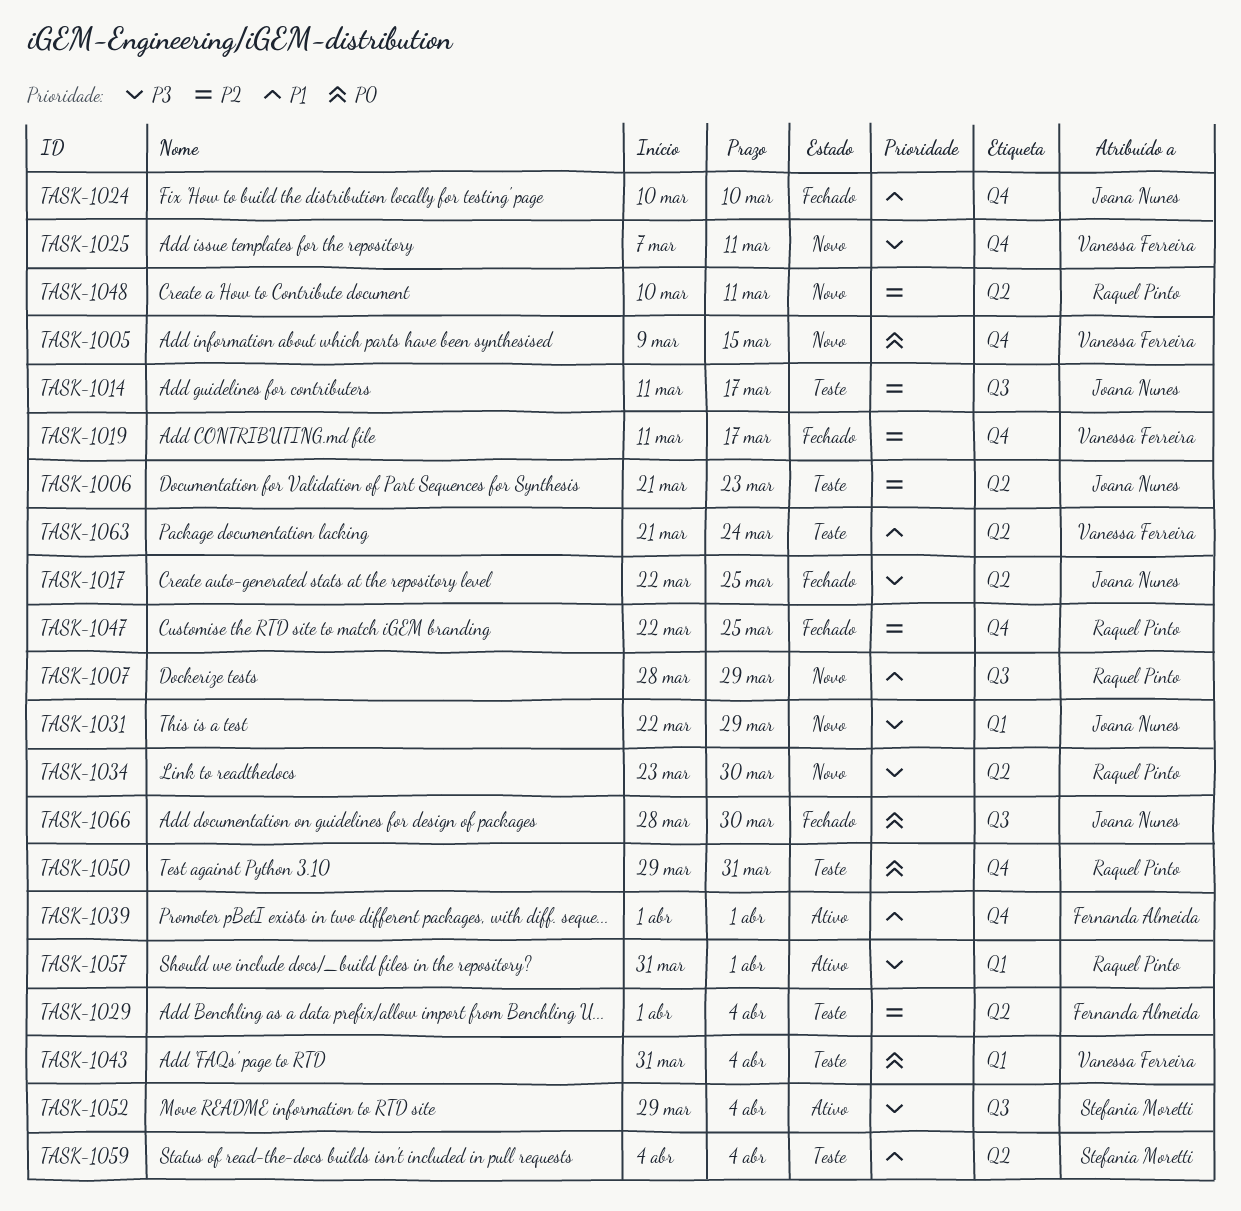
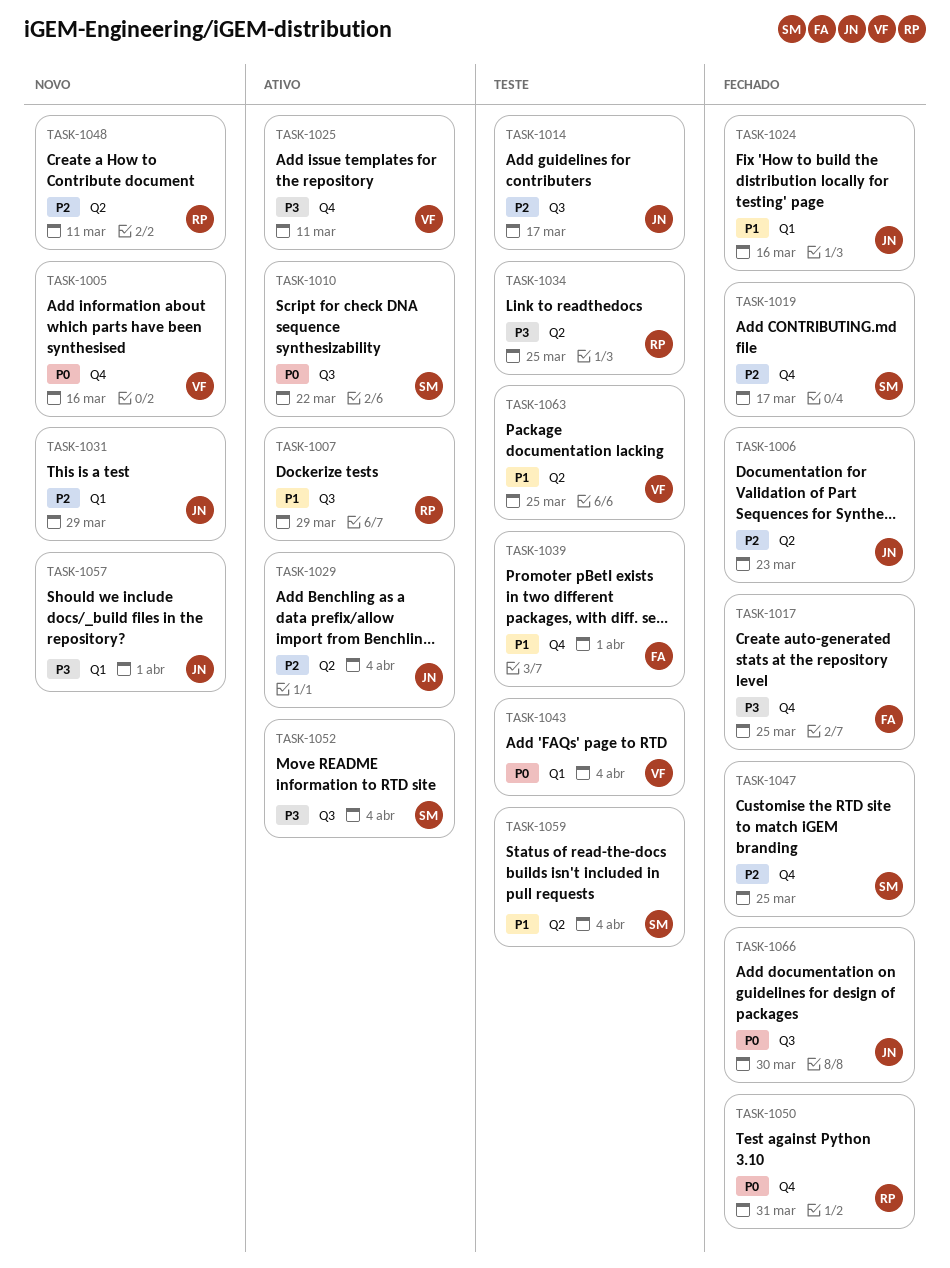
TASK-1005, due: Mar 15 -> Mar 16
TASK-1006, status: Teste -> Fechado
TASK-1007, status: Novo -> Ativo
TASK-1010: none -> present
TASK-1017, owner: Joana Nunes -> Fernanda Almeida
TASK-1017, label: Q2 -> Q4
TASK-1019, owner: Vanessa Ferreira -> Stefania Moretti
TASK-1024, label: Q4 -> Q1
TASK-1024, due: Mar 10 -> Mar 16
TASK-1025, status: Novo -> Ativo
TASK-1029, status: Teste -> Ativo
TASK-1029, owner: Fernanda Almeida -> Joana Nunes
TASK-1031, priority: P3 -> P2
TASK-1034, status: Novo -> Teste
TASK-1034, due: Mar 30 -> Mar 25
TASK-1039, status: Ativo -> Teste
TASK-1047, owner: Raquel Pinto -> Stefania Moretti
TASK-1050, status: Teste -> Fechado
TASK-1057, status: Ativo -> Novo
TASK-1057, owner: Raquel Pinto -> Joana Nunes
TASK-1063, due: Mar 24 -> Mar 25

